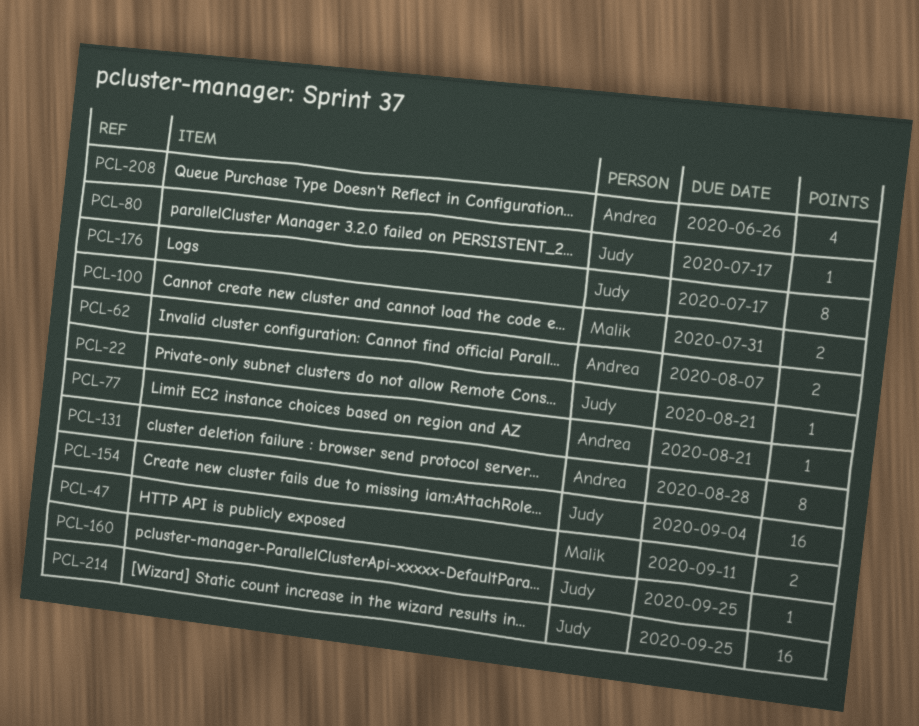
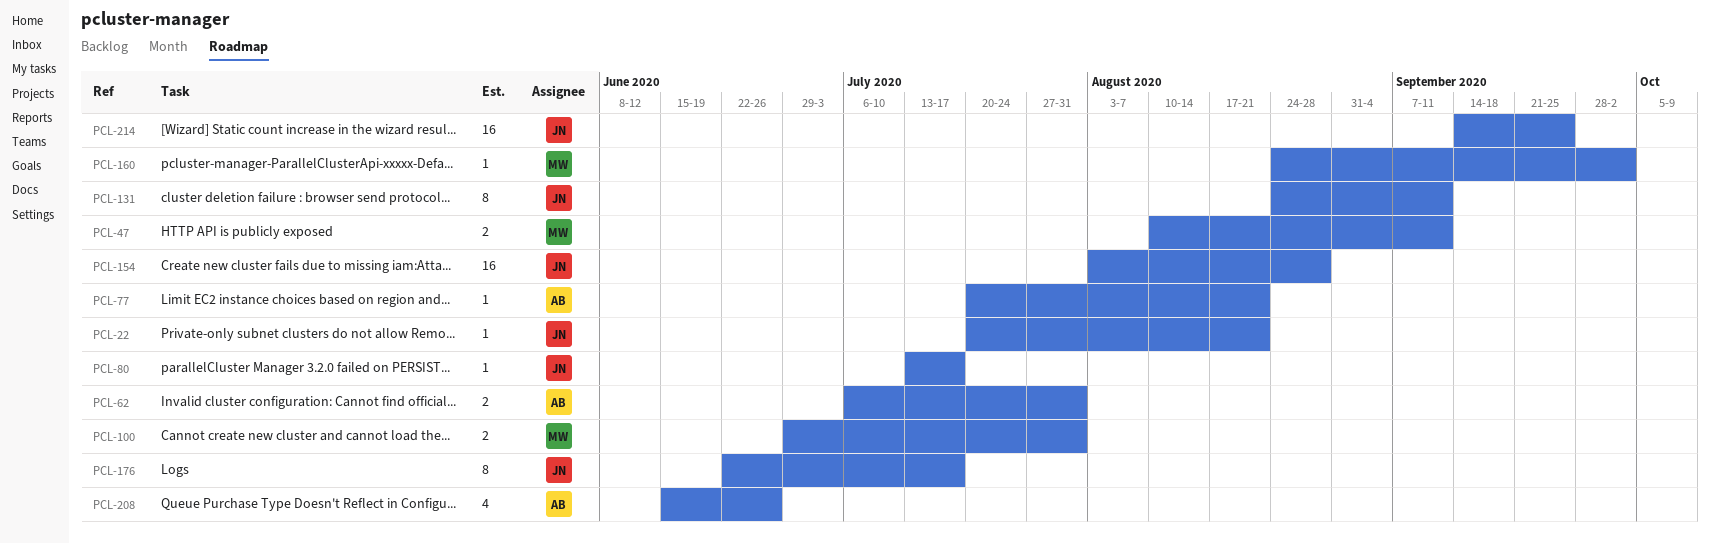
PCL-62, due: Aug 7 -> Jul 31
PCL-131, owner: Andrea -> Judy
PCL-131, due: Aug 28 -> Sep 11
PCL-154, due: Sep 4 -> Aug 28
PCL-160, owner: Judy -> Malik
PCL-160, due: Sep 25 -> Oct 2

